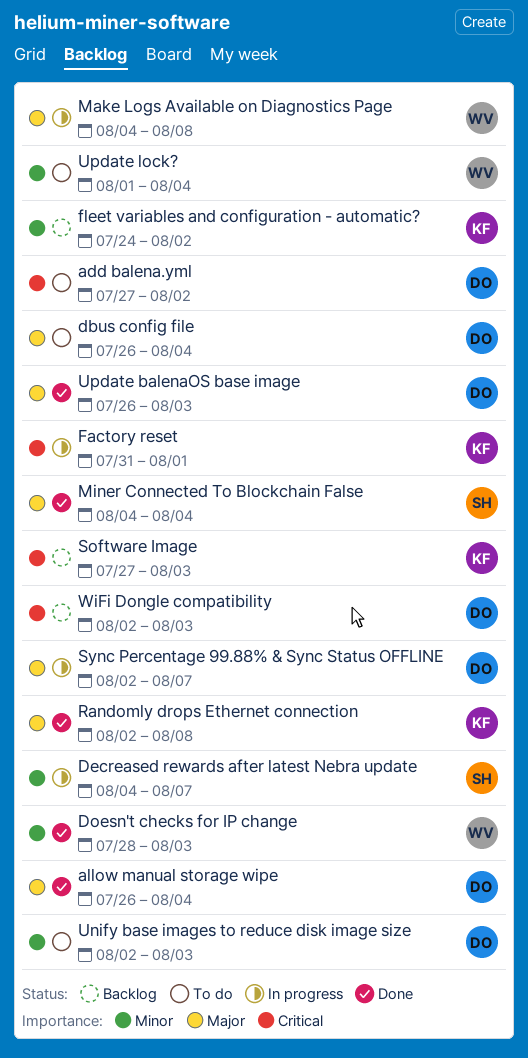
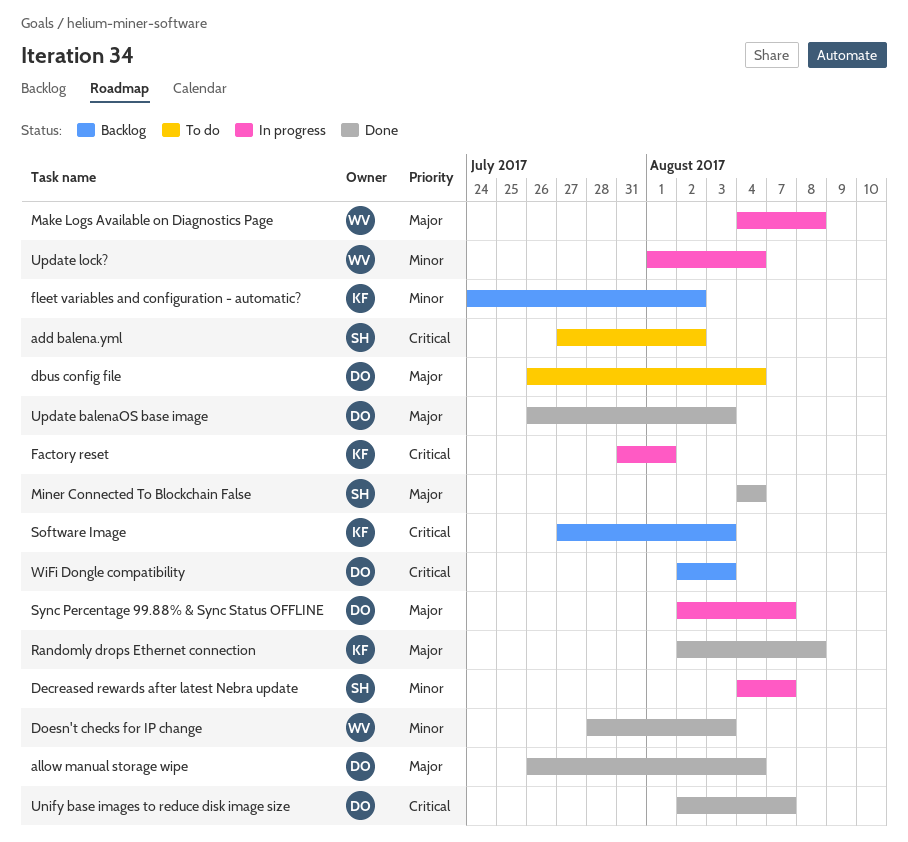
add balena.yml, owner: DO -> SH
Unify base images to reduce disk image size, status: To do -> Done
Unify base images to reduce disk image size, priority: Minor -> Critical
Unify base images to reduce disk image size, due: Aug 3 -> Aug 7
Update lock?, status: To do -> In progress

